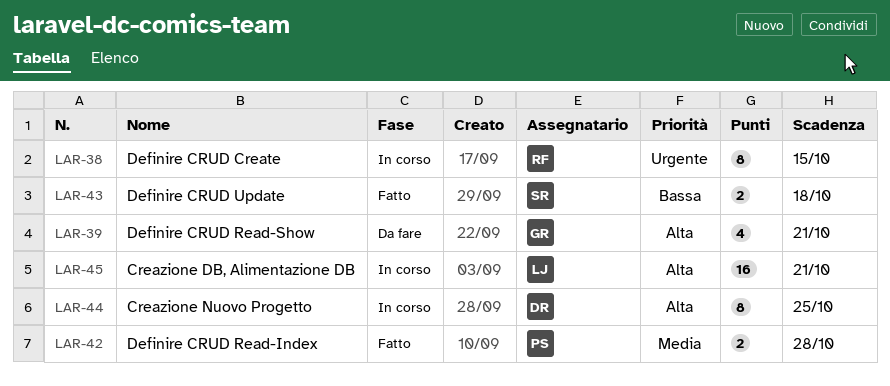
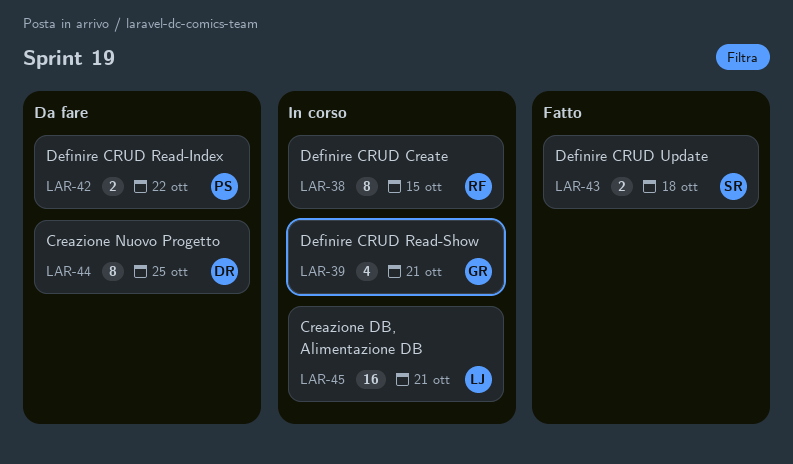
LAR-39, status: Da fare -> In corso
LAR-42, status: Fatto -> Da fare
LAR-42, due: Oct 28 -> Oct 22
LAR-44, status: In corso -> Da fare

